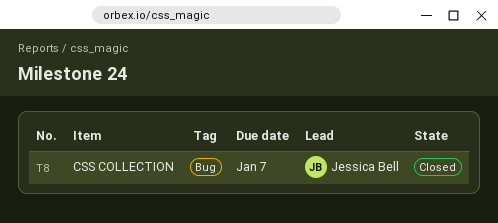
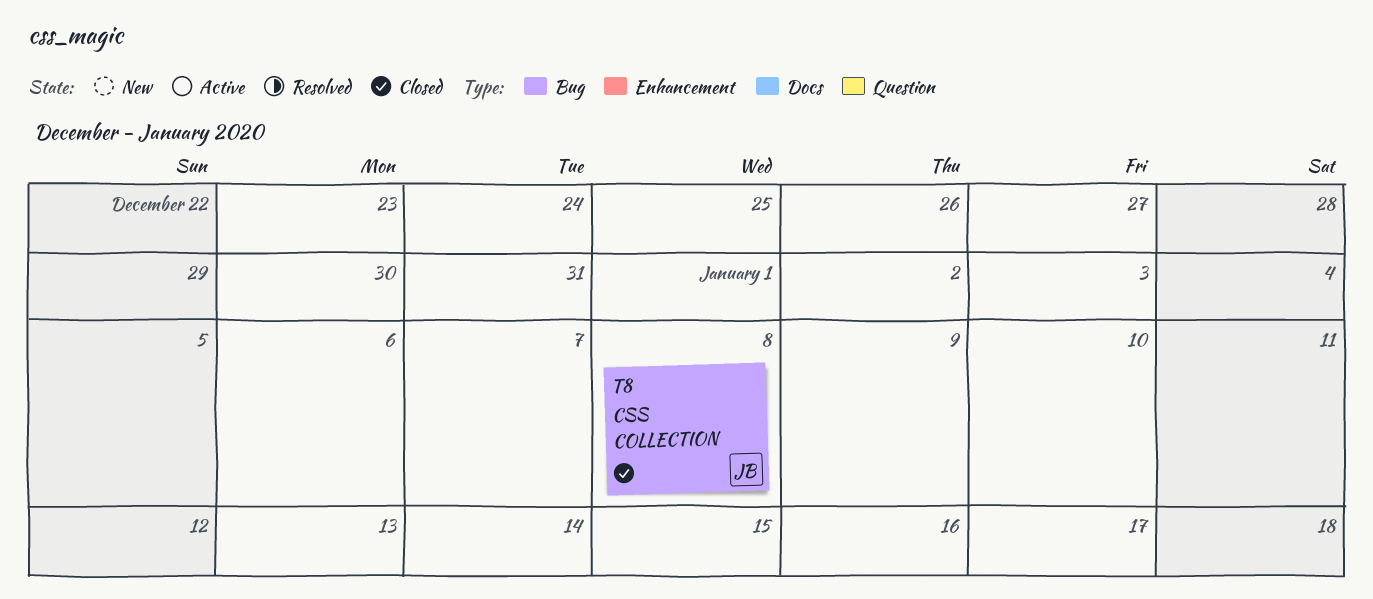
T8, due: Jan 7 -> Jan 8

